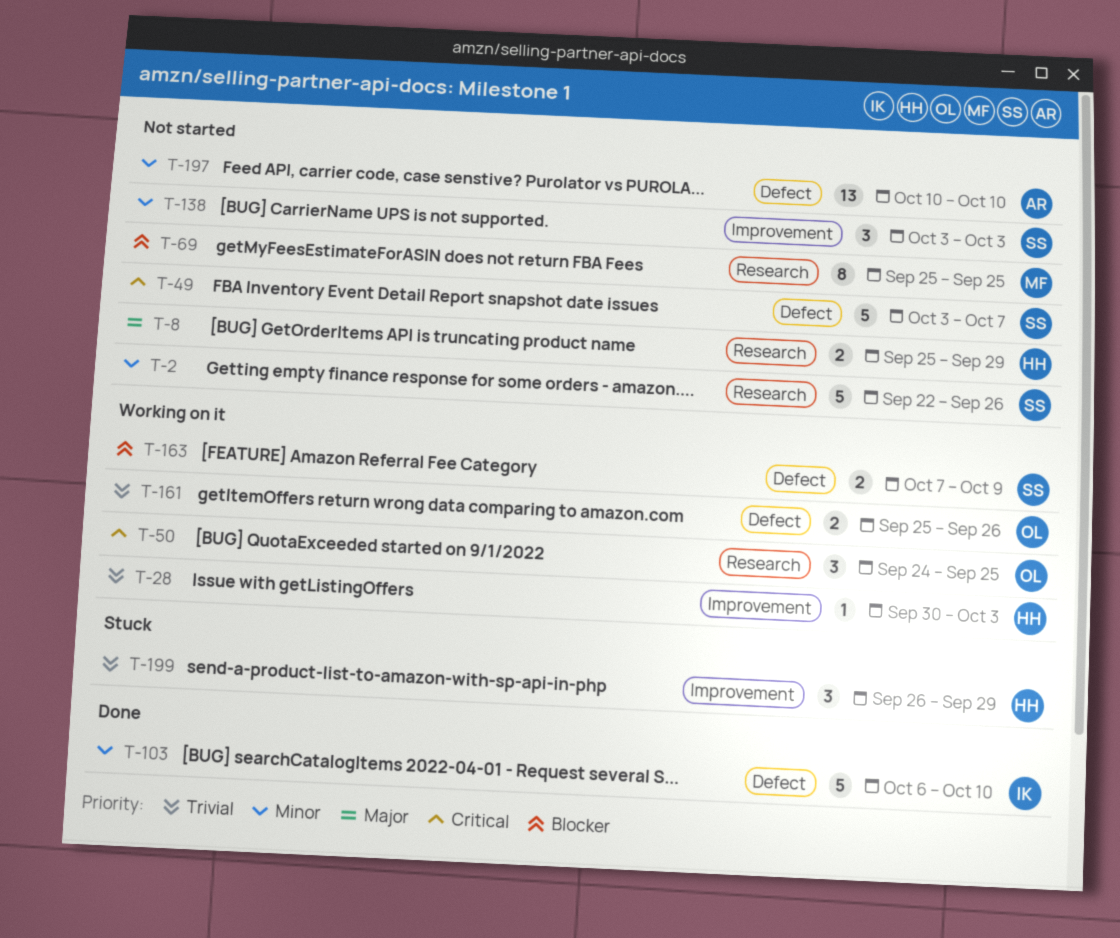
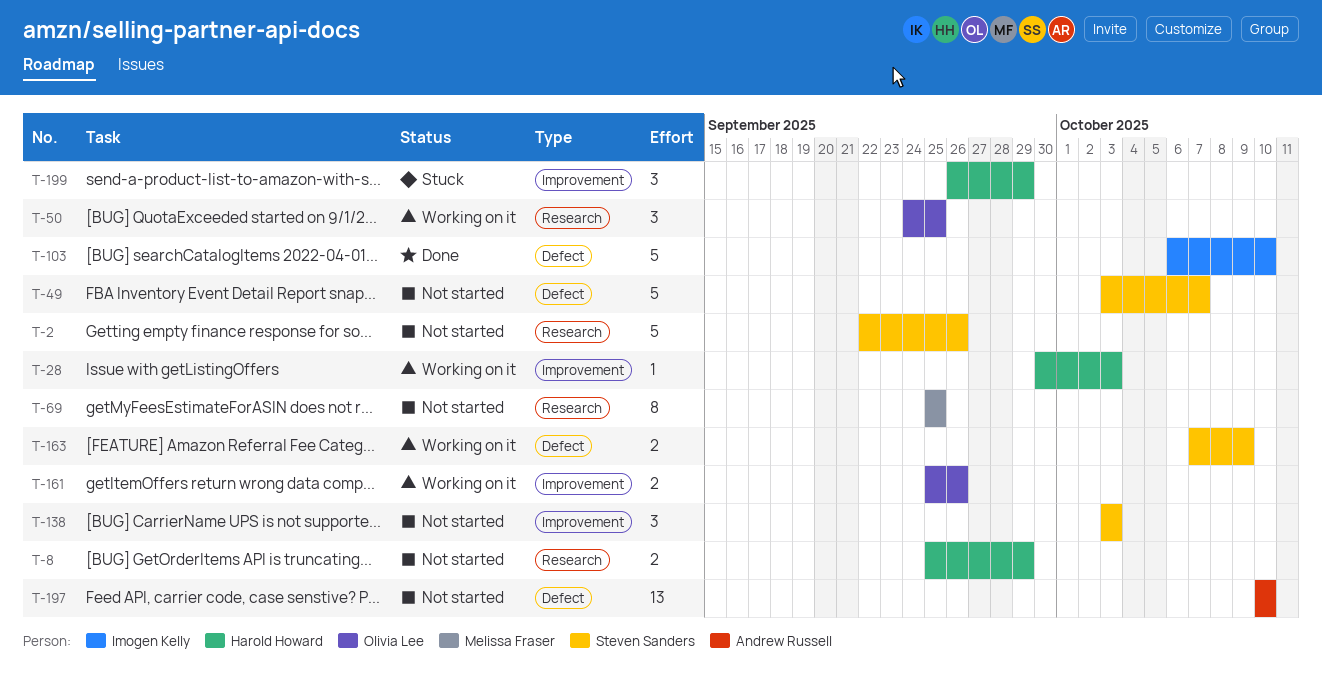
T-161, label: Defect -> Improvement

